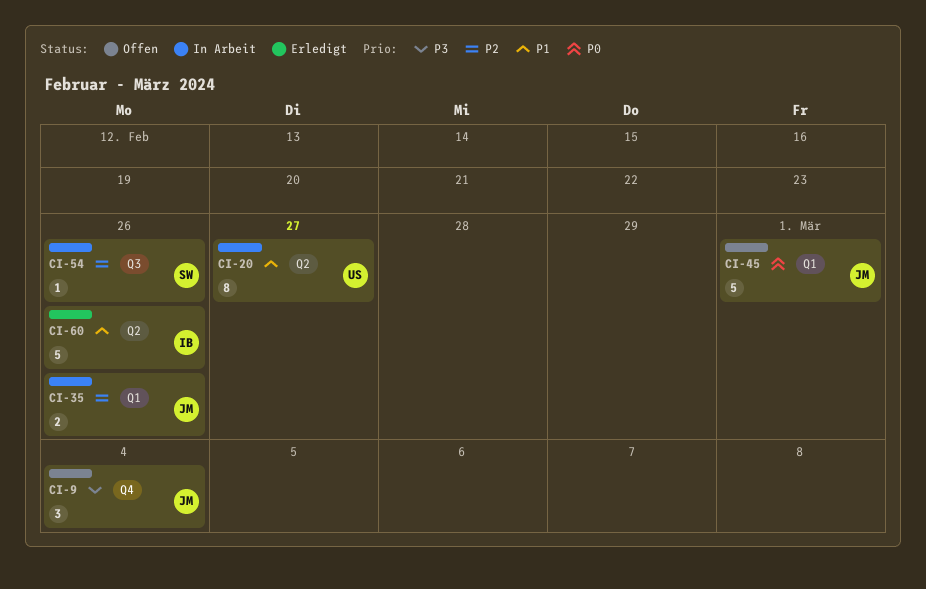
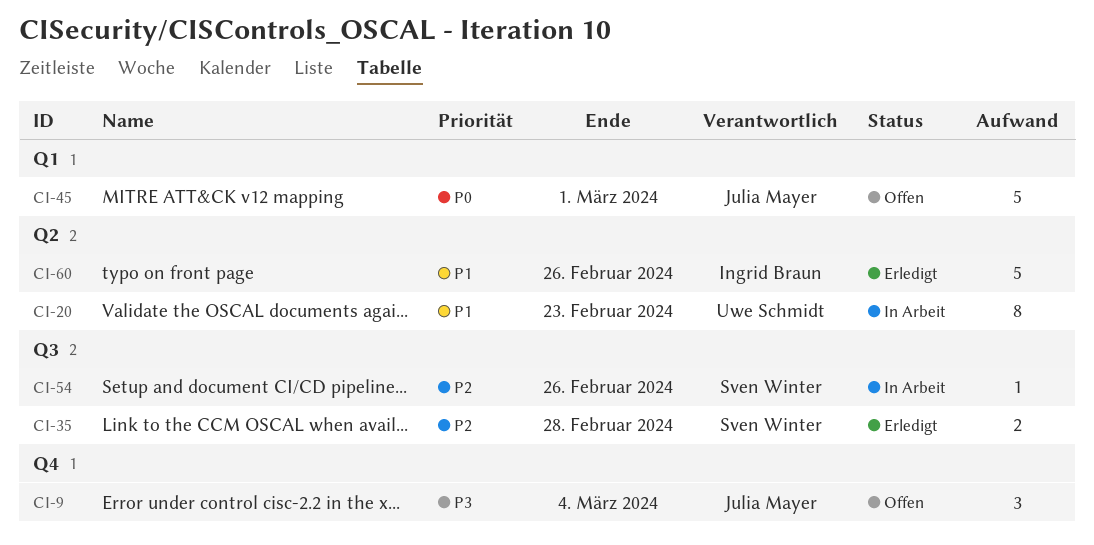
CI-20, due: Feb 27 -> Feb 23
CI-35, status: In Arbeit -> Erledigt
CI-35, owner: Julia Mayer -> Sven Winter
CI-35, label: Q1 -> Q3
CI-35, due: Feb 26 -> Feb 28

